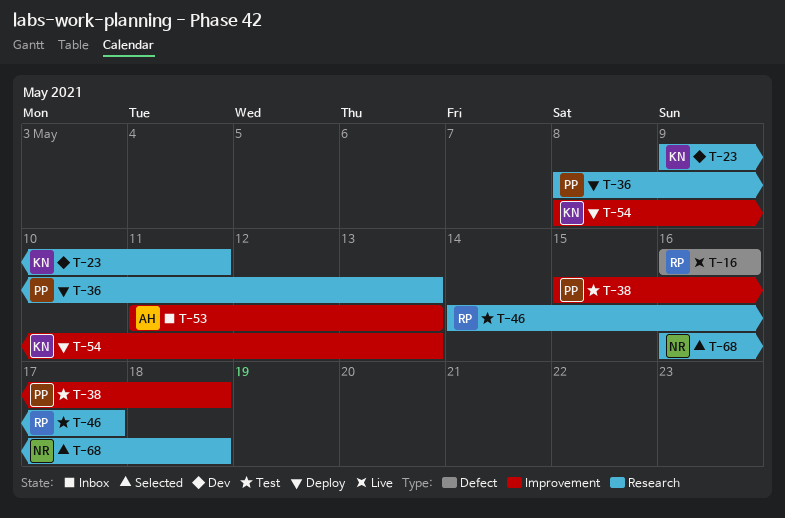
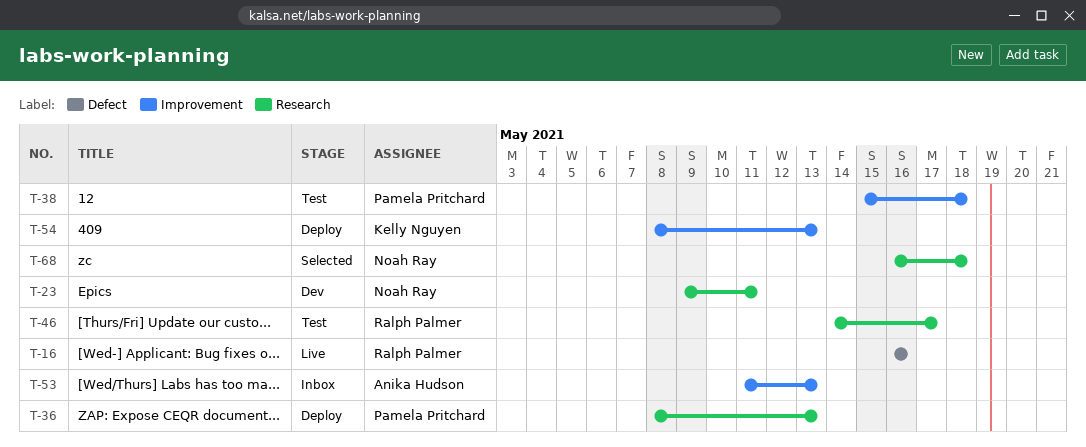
T-23, owner: Kelly Nguyen -> Noah Ray

